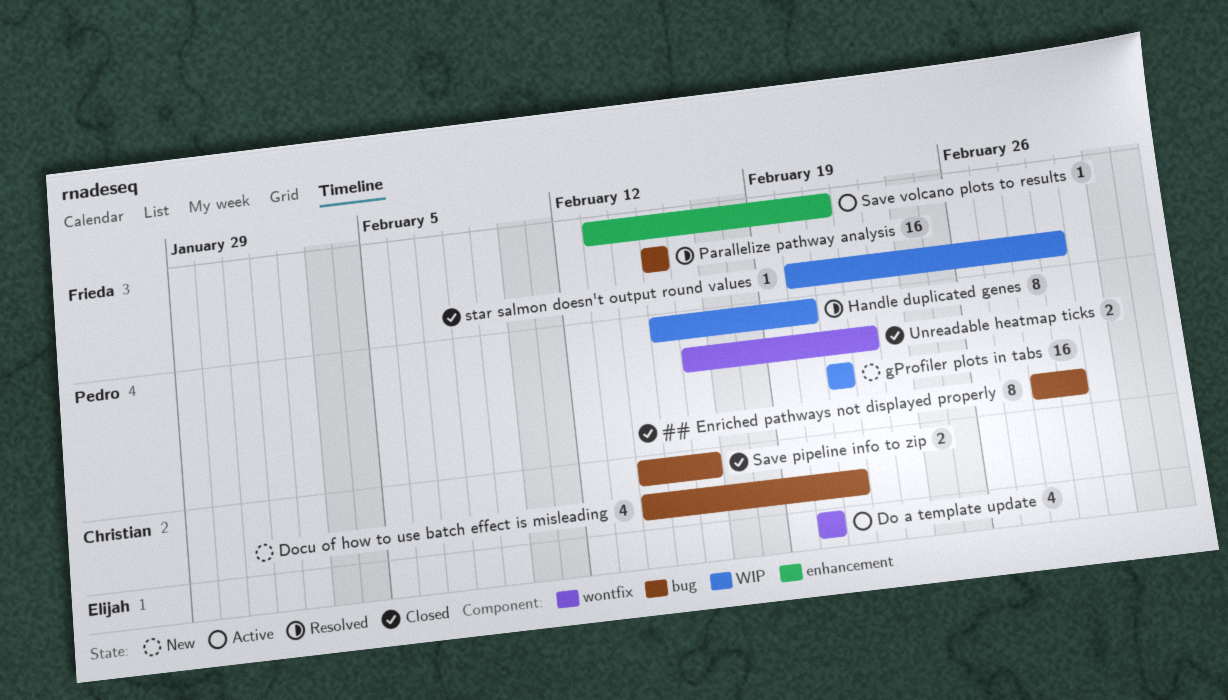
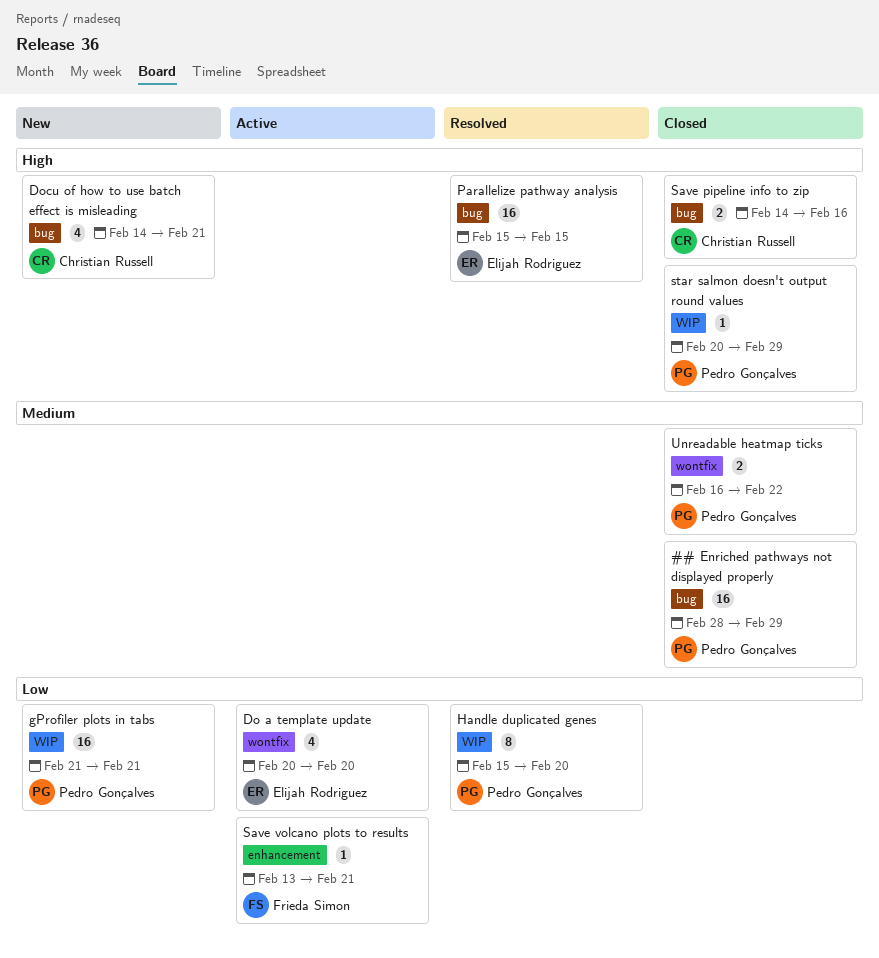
## Enriched pathways not displayed properly, estimate: 8 -> 16
Parallelize pathway analysis, owner: Frieda Simon -> Elijah Rodriguez
star salmon doesn't output round values, owner: Frieda Simon -> Pedro Gonçalves

